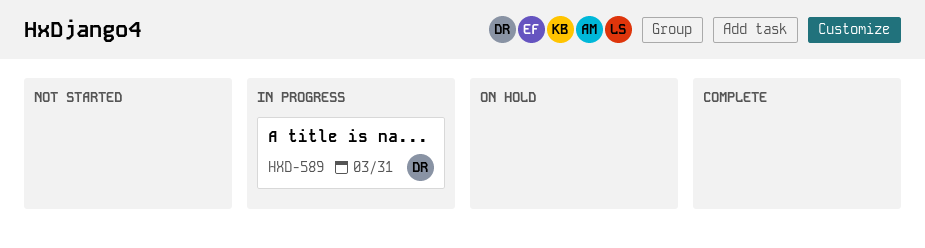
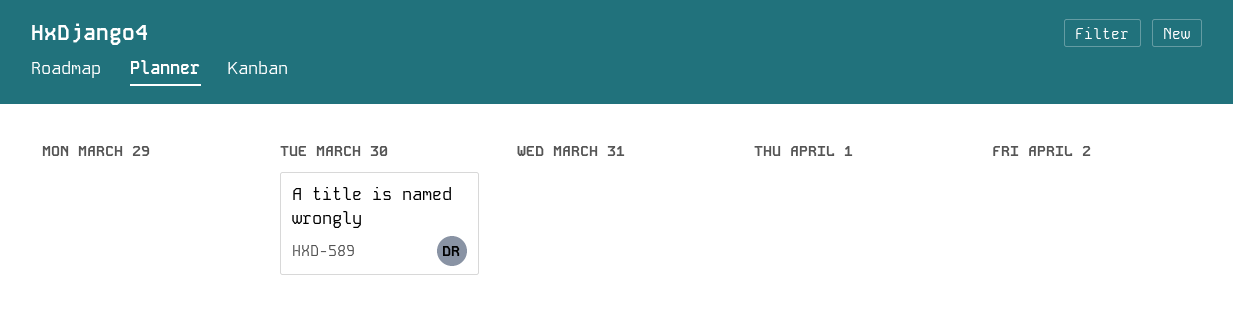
HXD-589, due: Mar 31 -> Mar 30

